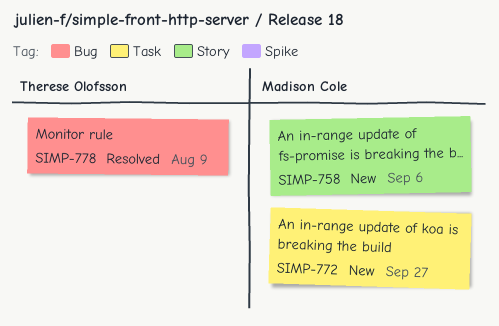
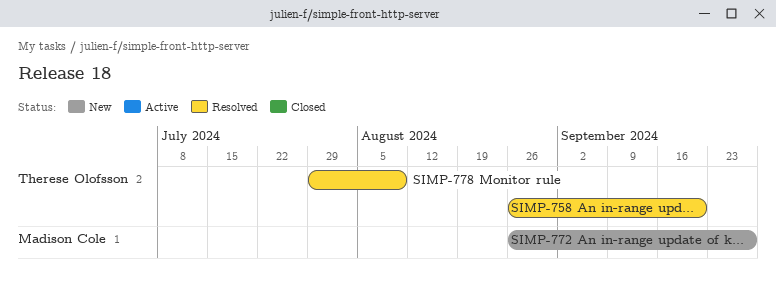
SIMP-758, status: New -> Resolved
SIMP-758, owner: Madison Cole -> Therese Olofsson
SIMP-758, due: Sep 6 -> Sep 20

